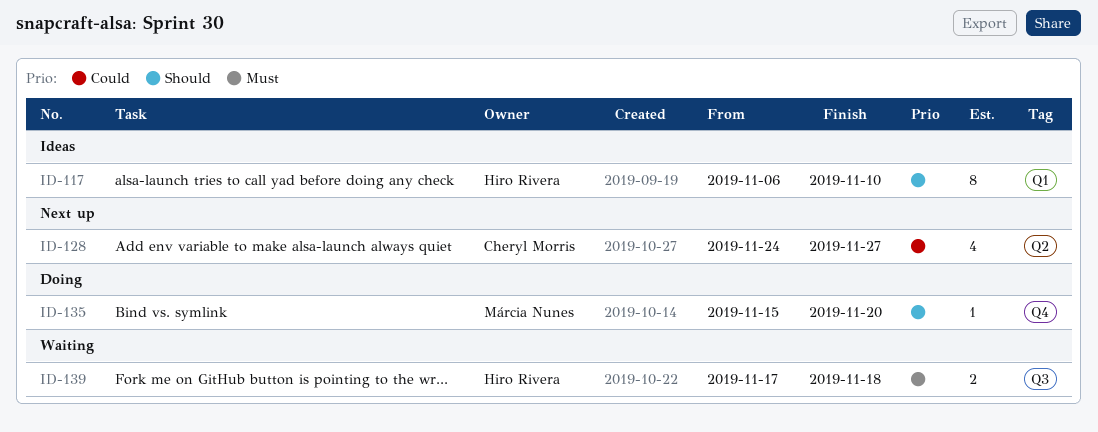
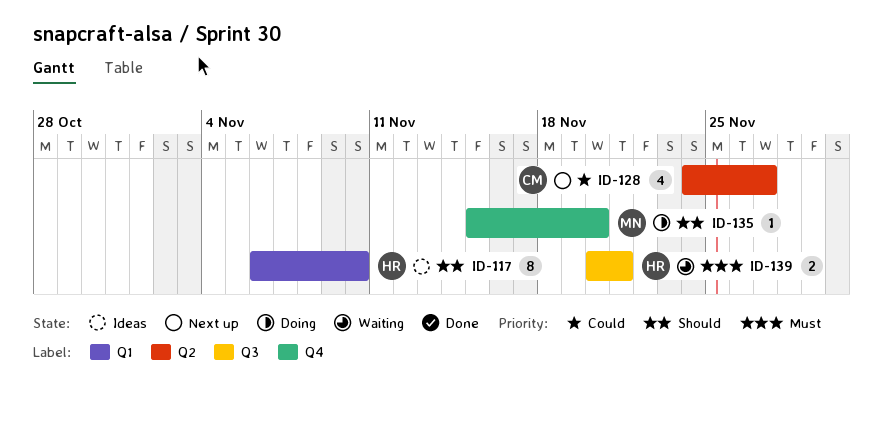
ID-139, start: Nov 17 -> Nov 20
ID-139, due: Nov 18 -> Nov 21

